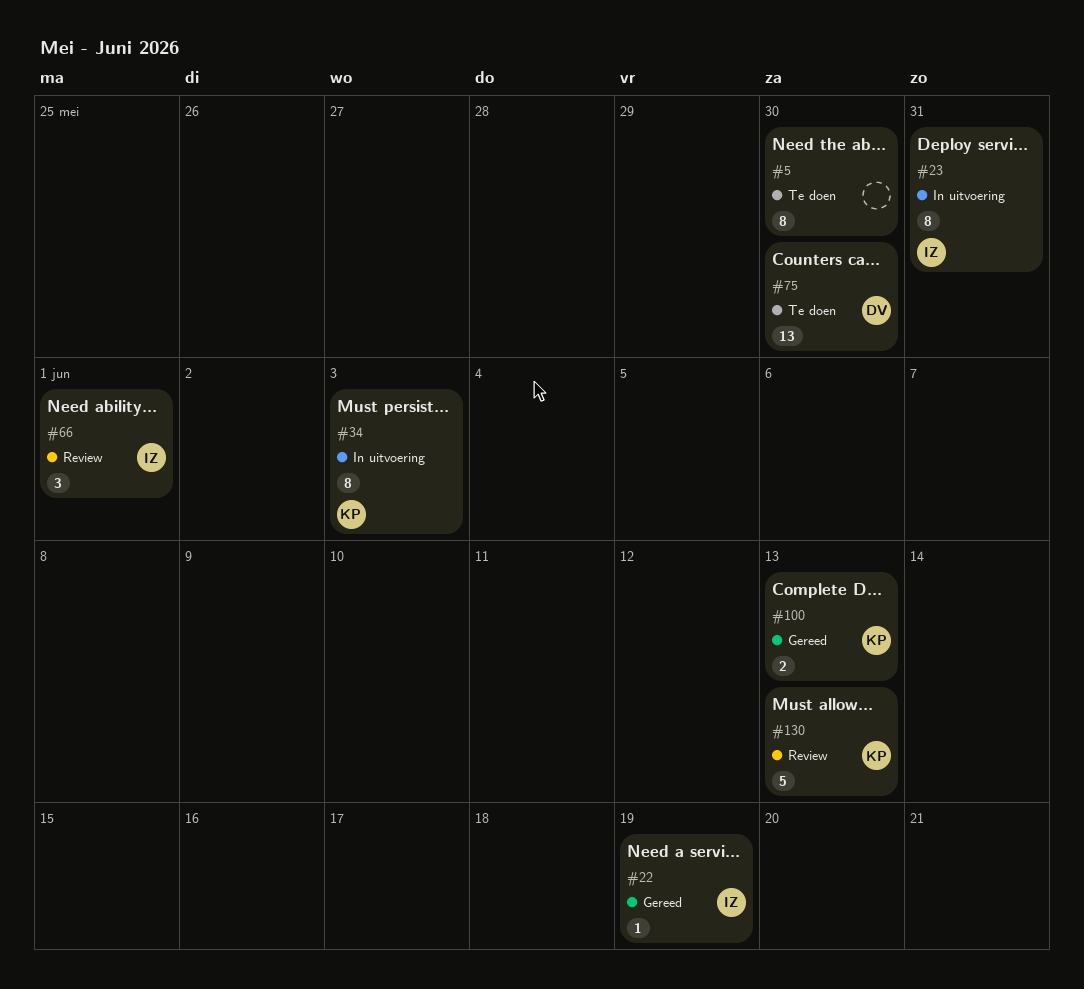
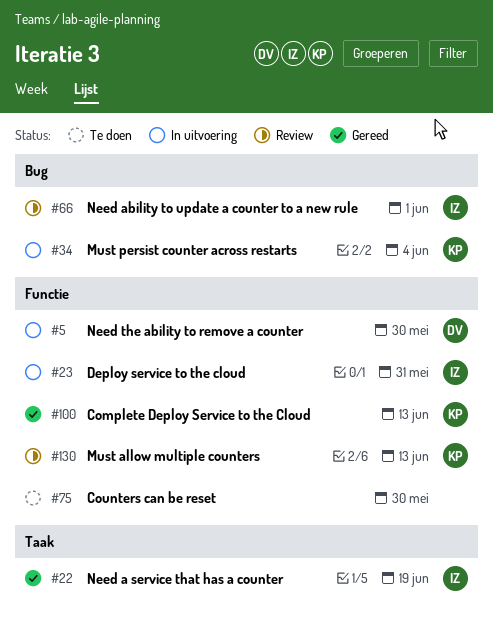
#5, status: Te doen -> In uitvoering
#5, owner: none -> DV
#34, due: Jun 3 -> Jun 4
#75, owner: DV -> none

